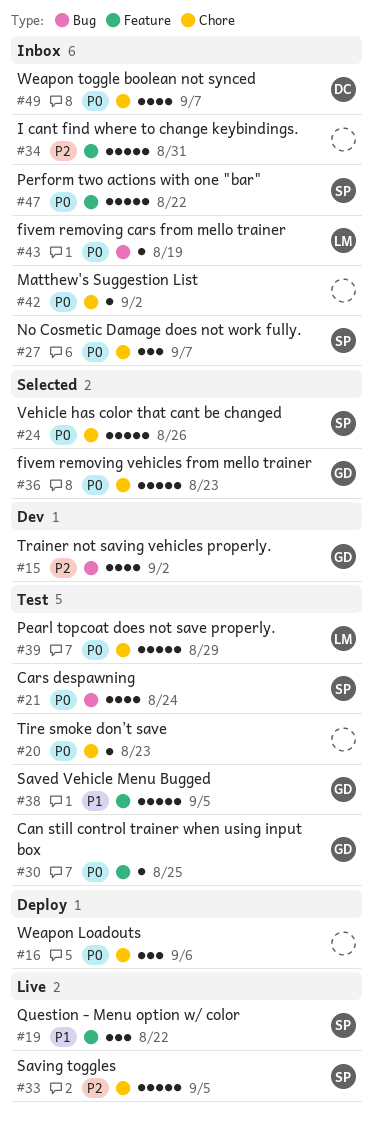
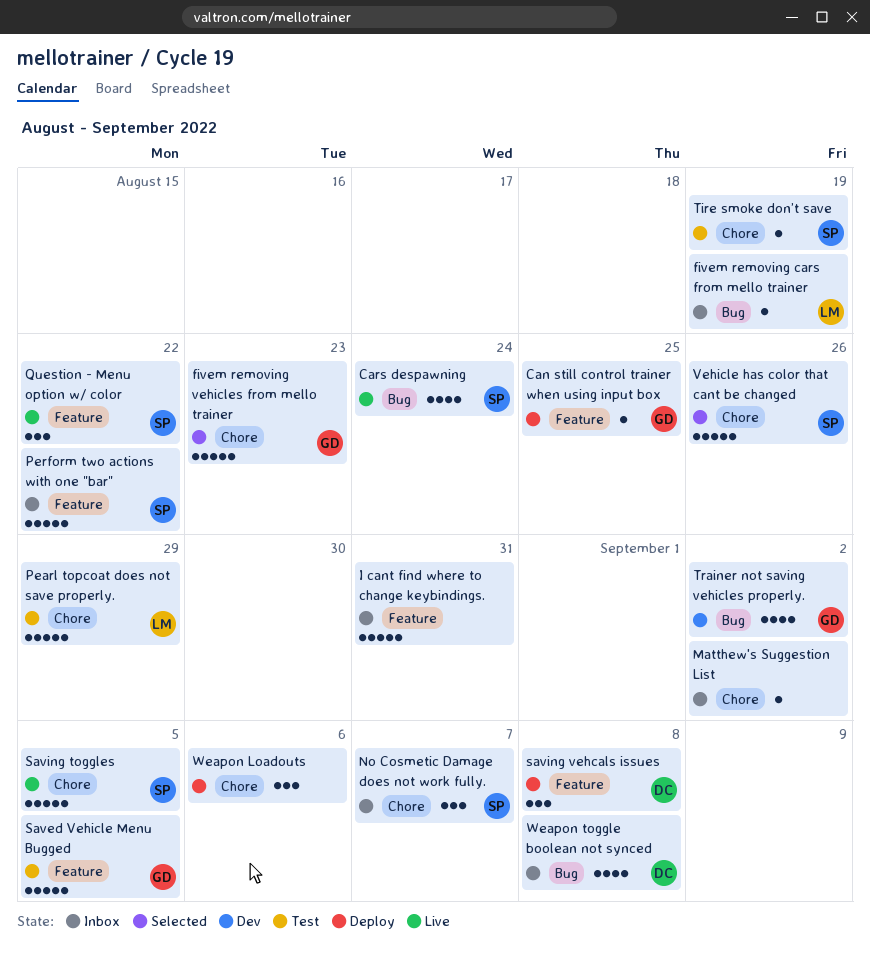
Can still control trainer when using input box, status: Test -> Deploy
Cars despawning, status: Test -> Live
saving vehcals issues: none -> present
Tire smoke don’t save, owner: none -> SP
Tire smoke don’t save, due: Aug 23 -> Aug 19
Weapon toggle boolean not synced, label: Chore -> Bug
Weapon toggle boolean not synced, due: Sep 7 -> Sep 8

